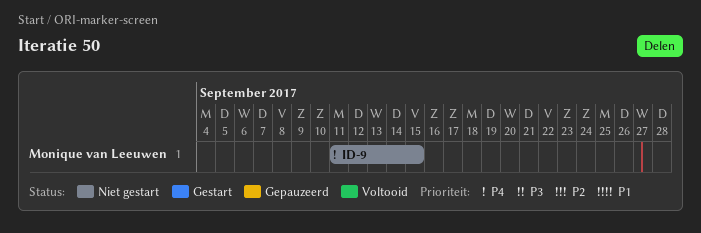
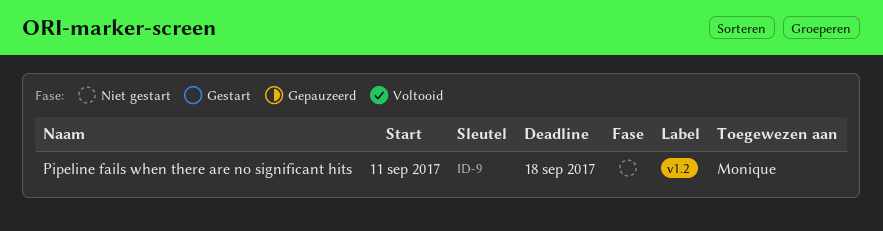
ID-9, due: Sep 15 -> Sep 18

